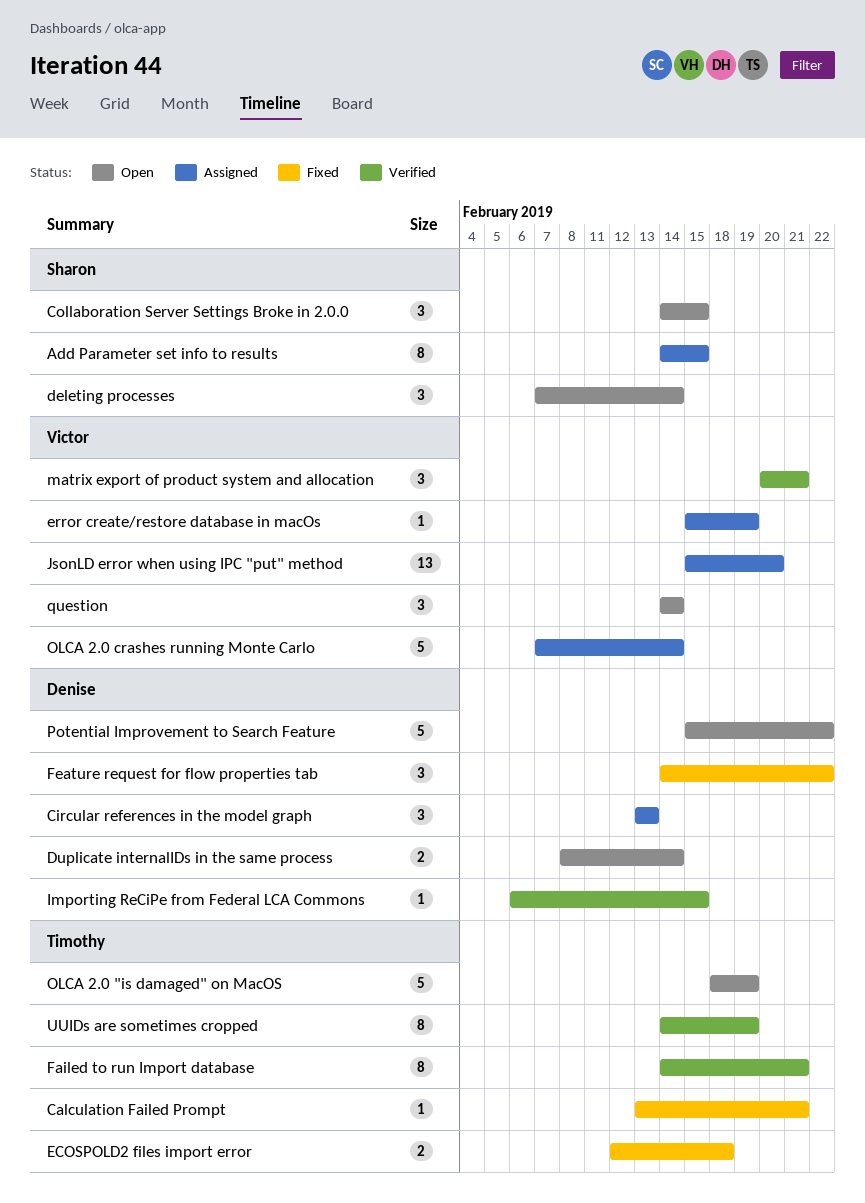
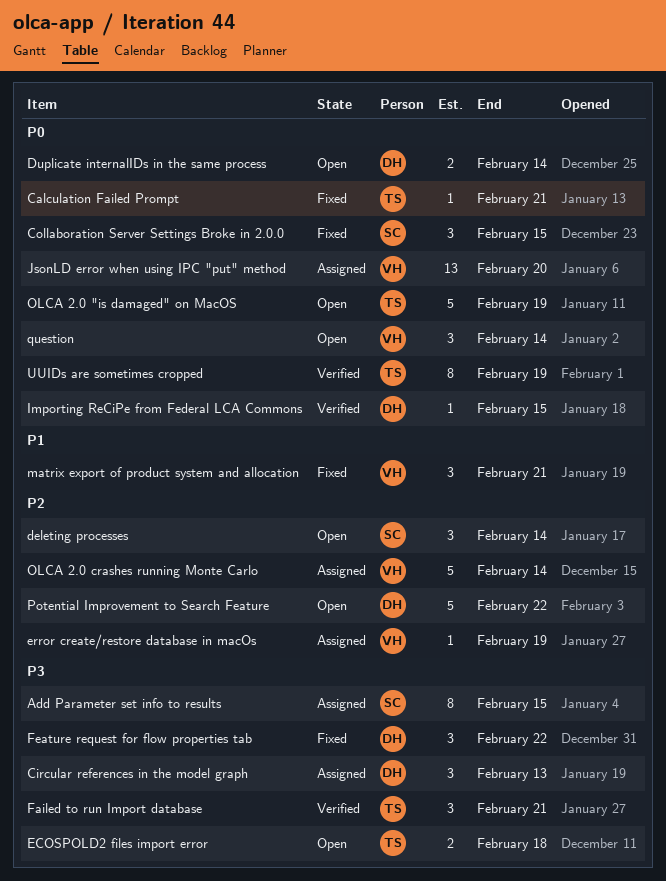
Collaboration Server Settings Broke in 2.0.0, status: Open -> Fixed
ECOSPOLD2 files import error, status: Fixed -> Open
Failed to run Import database, estimate: 8 -> 3
matrix export of product system and allocation, status: Verified -> Fixed

